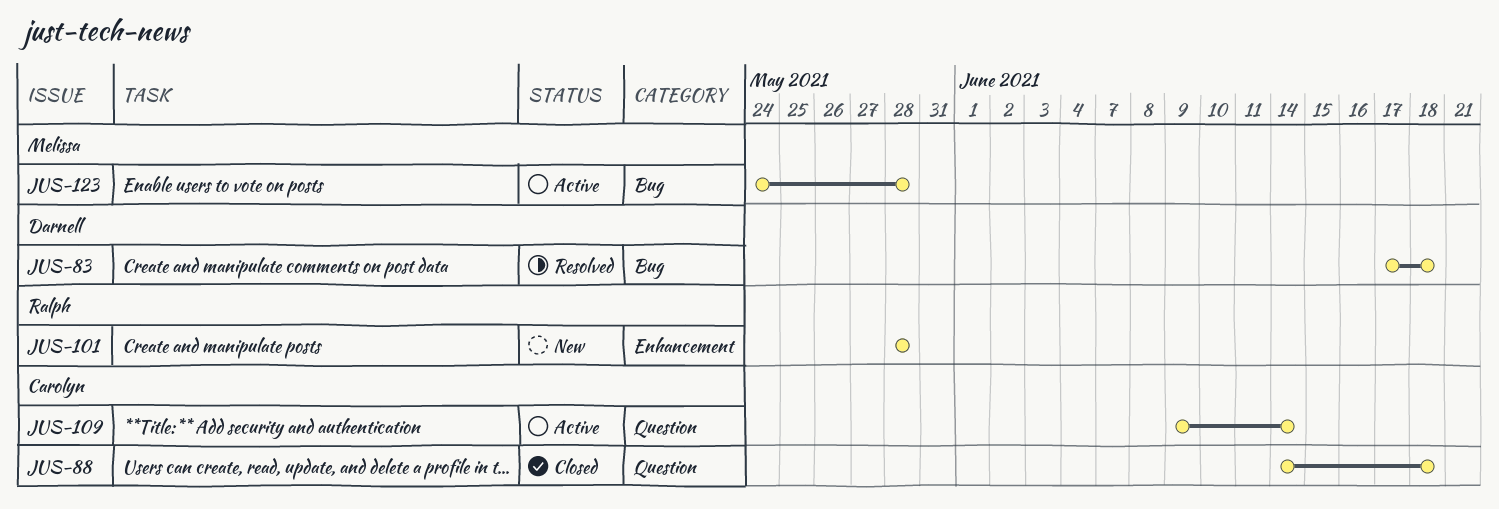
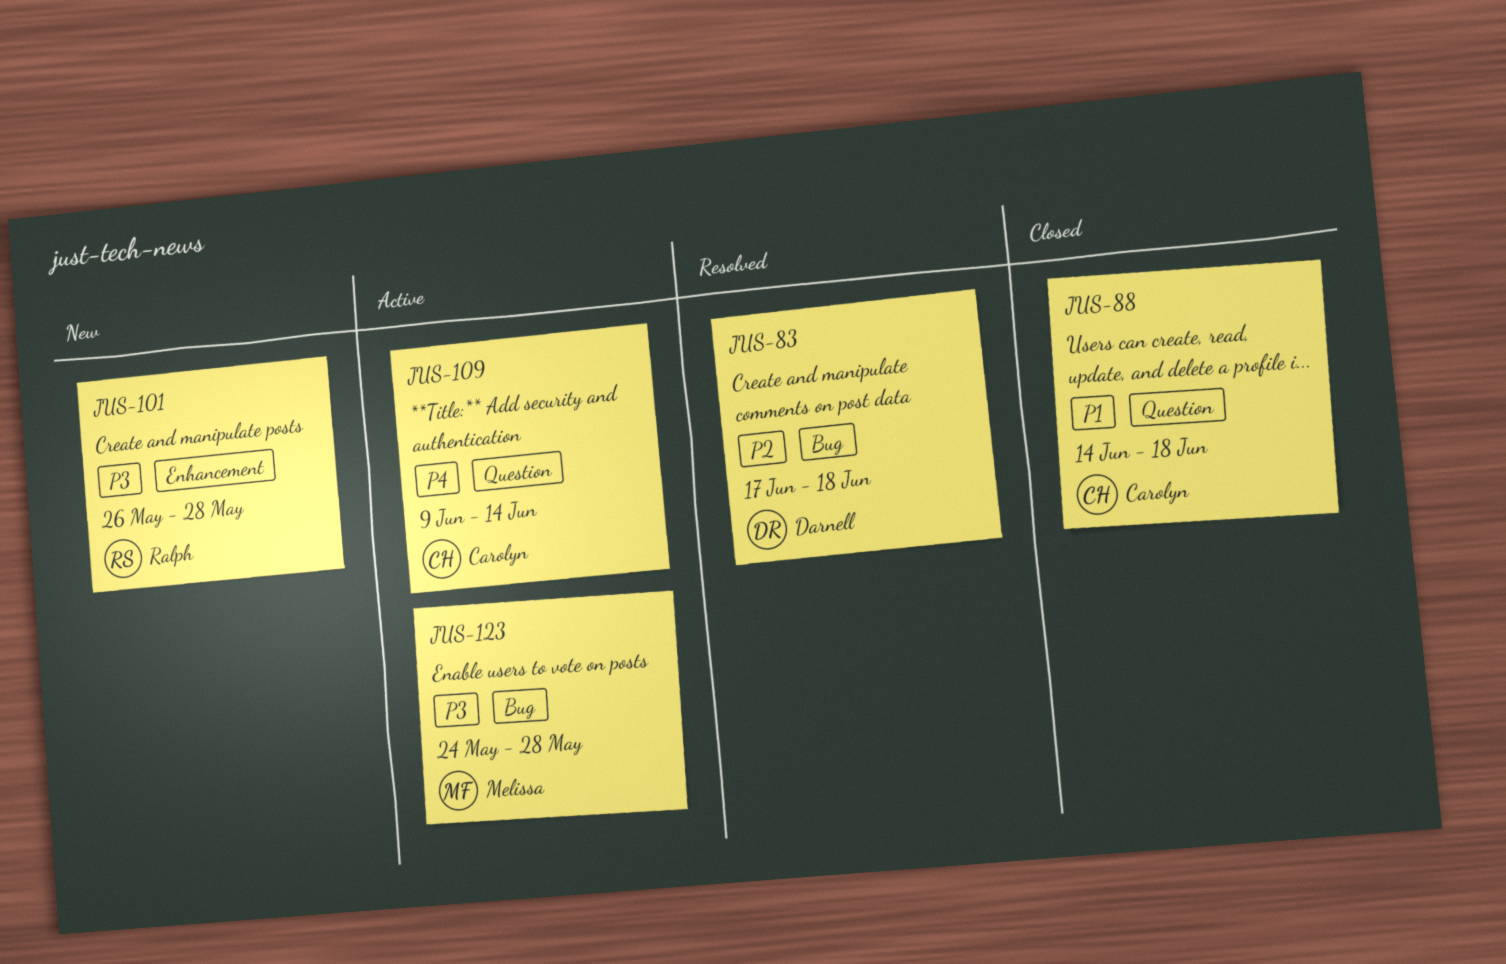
JUS-101, start: May 28 -> May 26

